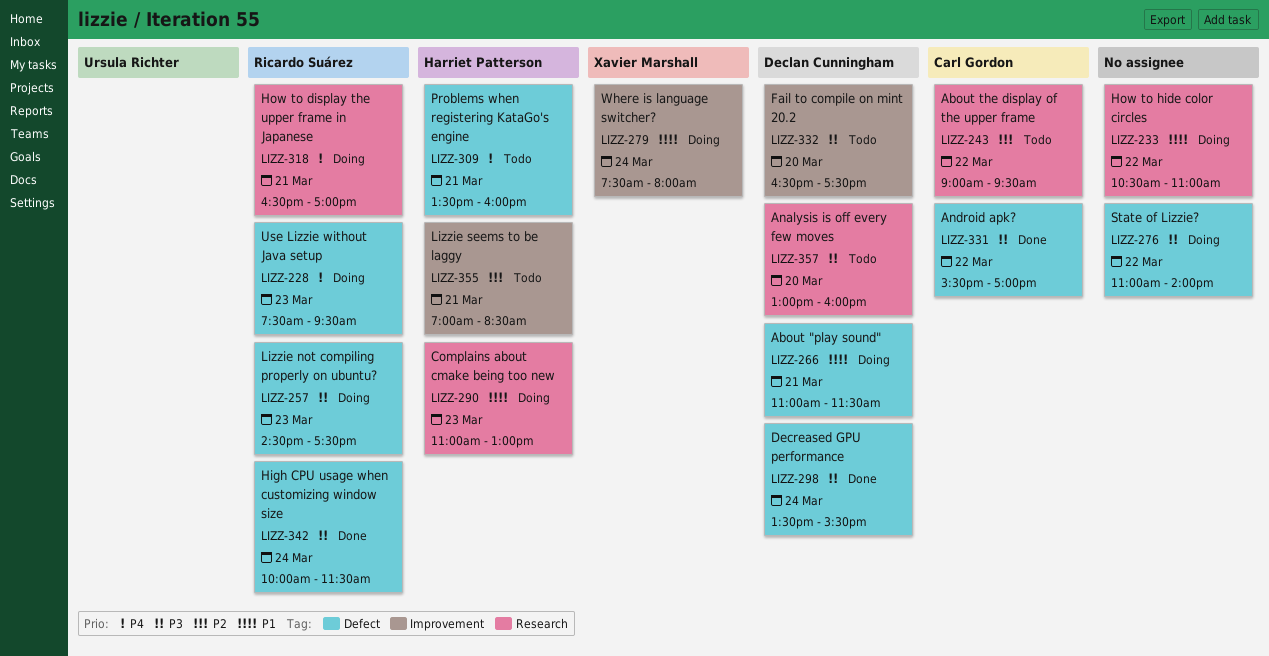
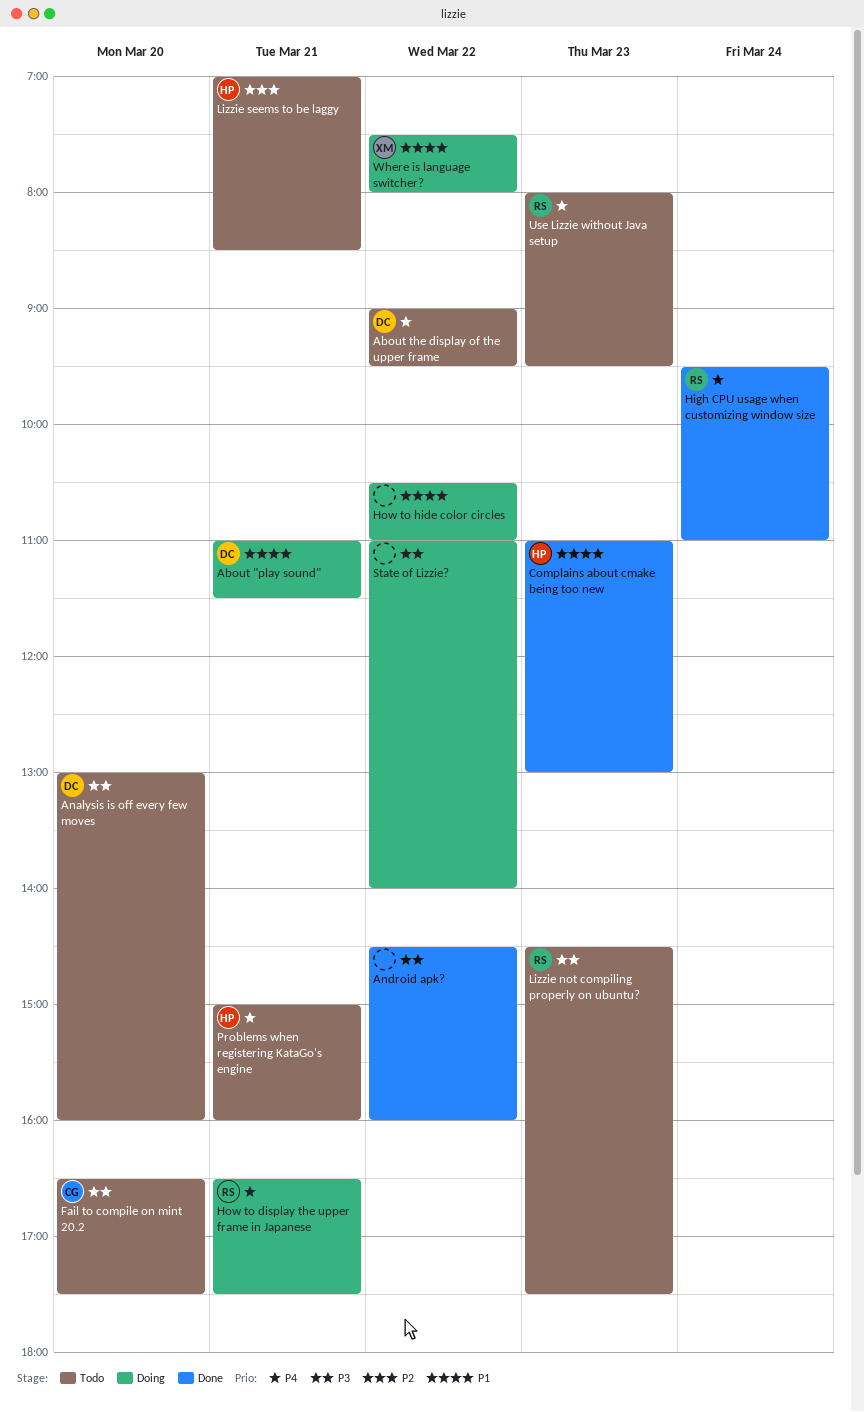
About the display of the upper frame, owner: Carl Gordon -> Declan Cunningham
About the display of the upper frame, priority: P2 -> P4
Android apk?, owner: Carl Gordon -> none
Android apk?, begins: 15:30 -> 14:30
Android apk?, ends: 17:00 -> 16:00
Complains about cmake being too new, status: Doing -> Done
Decreased GPU performance: present -> none
Fail to compile on mint 20.2, owner: Declan Cunningham -> Carl Gordon
High CPU usage when customizing window size, priority: P3 -> P4
High CPU usage when customizing window size, begins: 10:00 -> 09:30
High CPU usage when customizing window size, ends: 11:30 -> 11:00
How to display the upper frame in Japanese, ends: 17:00 -> 17:30
Lizzie not compiling properly on ubuntu?, status: Doing -> Todo
Problems when registering KataGo's engine, begins: 13:30 -> 15:00
Use Lizzie without Java setup, status: Doing -> Todo
Use Lizzie without Java setup, begins: 07:30 -> 08:00
Where is language switcher?, day: Mar 24 -> Mar 22

